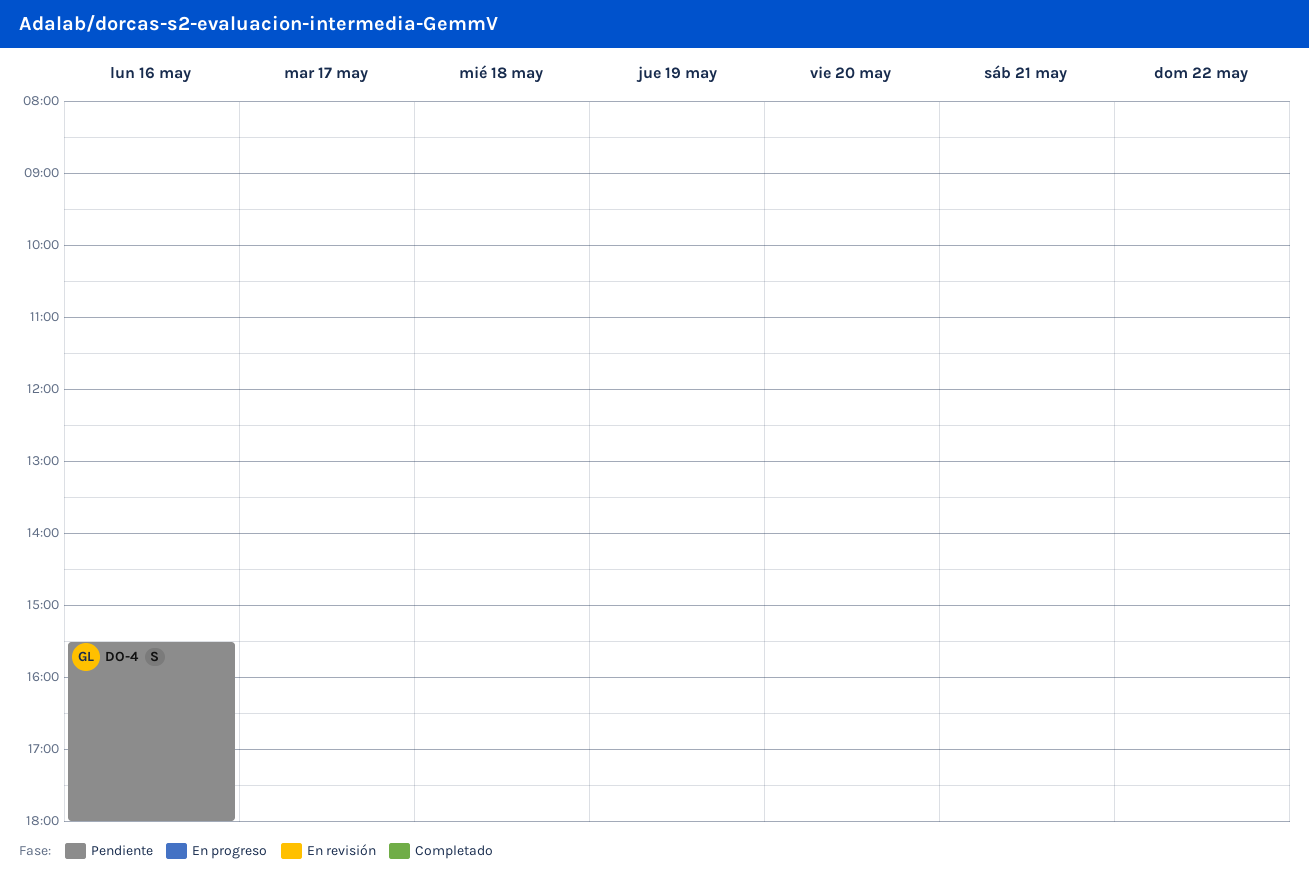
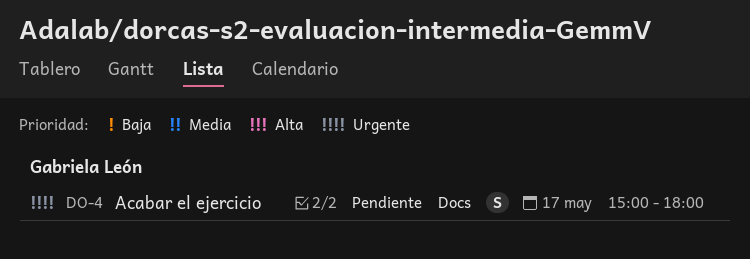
DO-4, day: May 16 -> May 17
DO-4, begins: 15:30 -> 15:00

